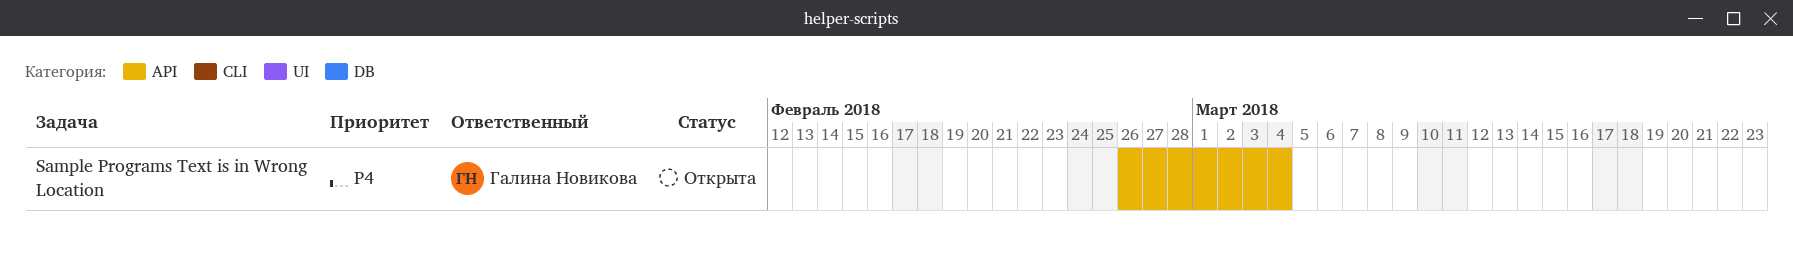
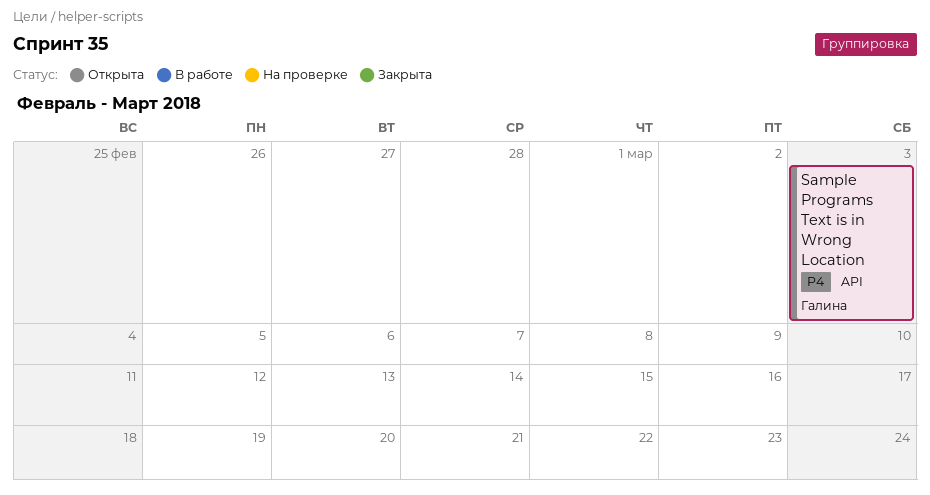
Sample Programs Text is in Wrong Location, due: Mar 4 -> Mar 3

